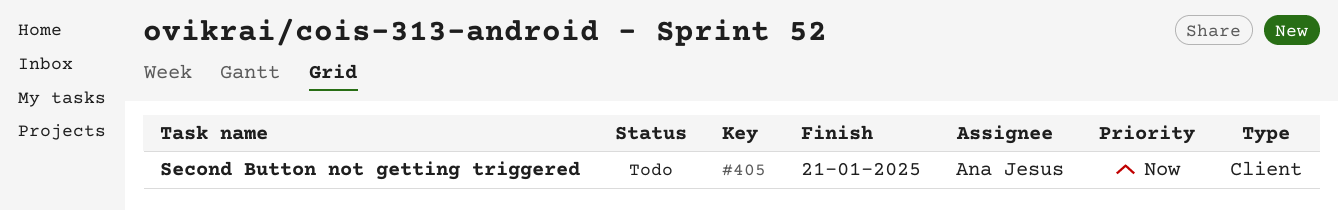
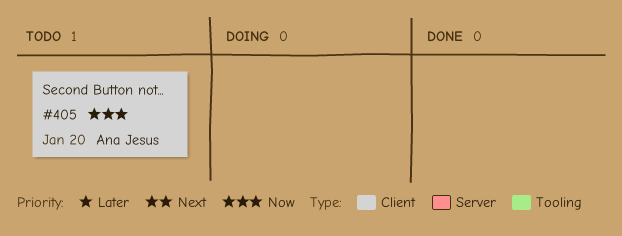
#405, due: Jan 21 -> Jan 20

